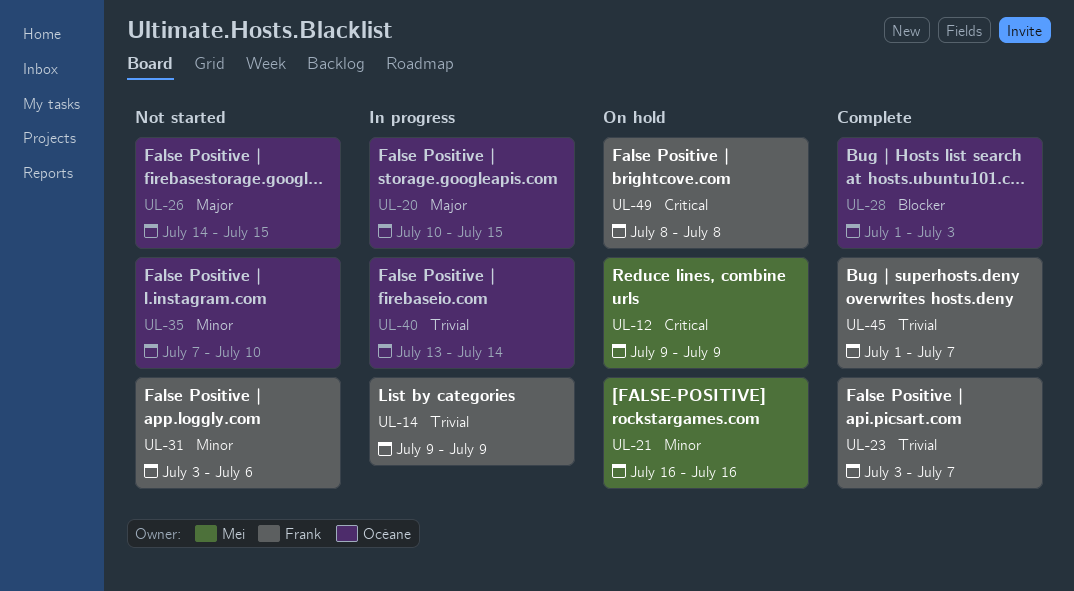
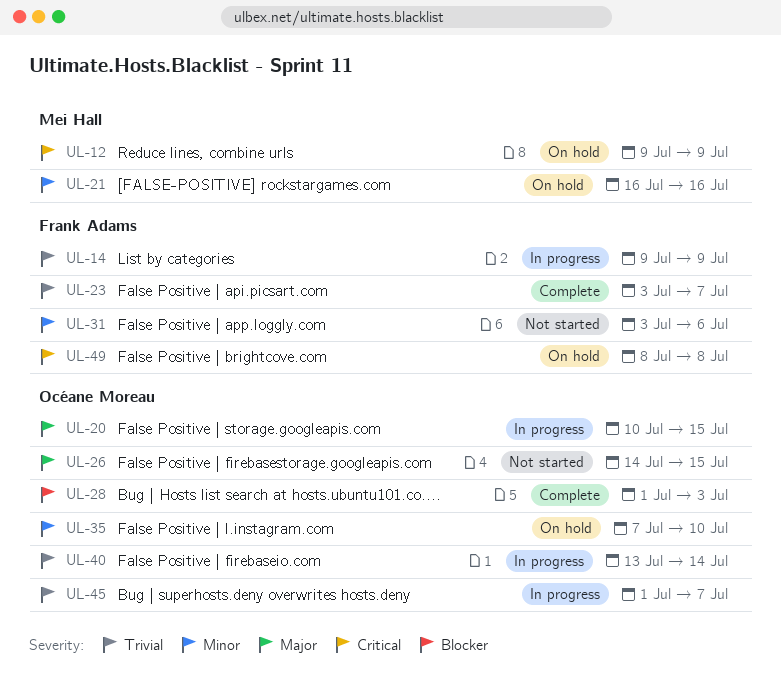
UL-35, status: Not started -> On hold
UL-45, status: Complete -> In progress
UL-45, owner: Frank Adams -> Océane Moreau

